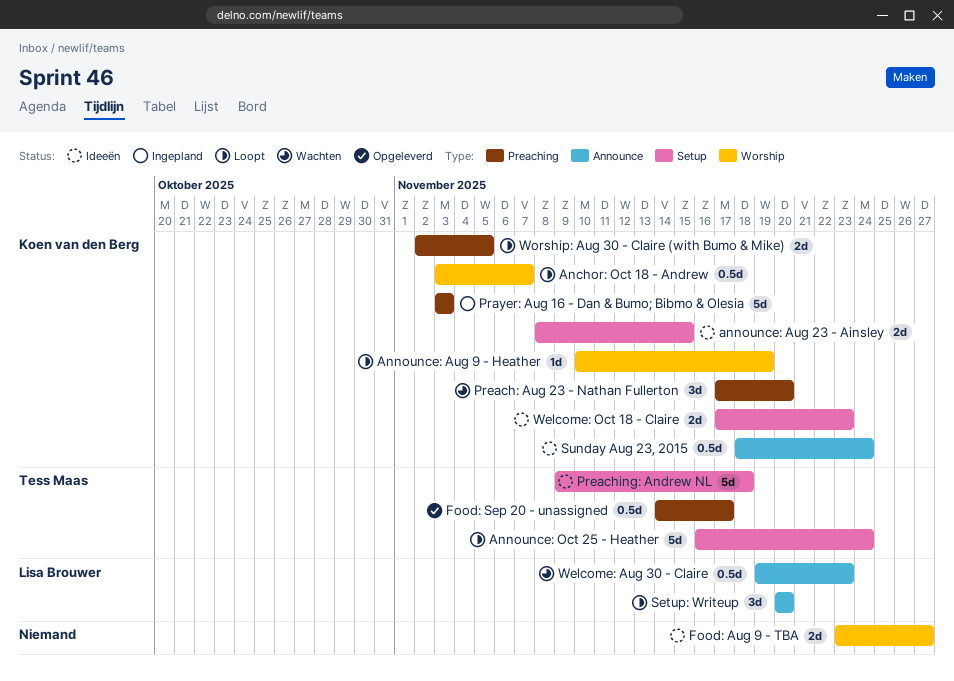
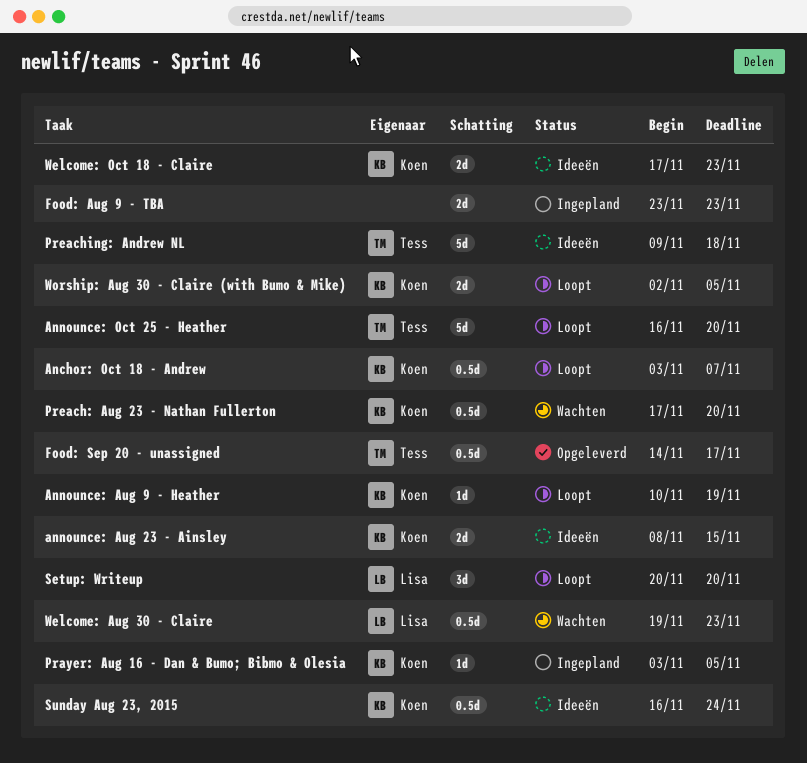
Announce: Oct 25 - Heather, due: Nov 24 -> Nov 20
Food: Aug 9 - TBA, status: Ideeën -> Ingepland
Food: Aug 9 - TBA, due: Nov 27 -> Nov 23
Prayer: Aug 16 - Dan & Bumo; Bibmo & Olesia, estimate: 5d -> 1d
Prayer: Aug 16 - Dan & Bumo; Bibmo & Olesia, due: Nov 3 -> Nov 5
Preach: Aug 23 - Nathan Fullerton, estimate: 3d -> 0.5d
Sunday Aug 23, 2015, start: Nov 18 -> Nov 16

